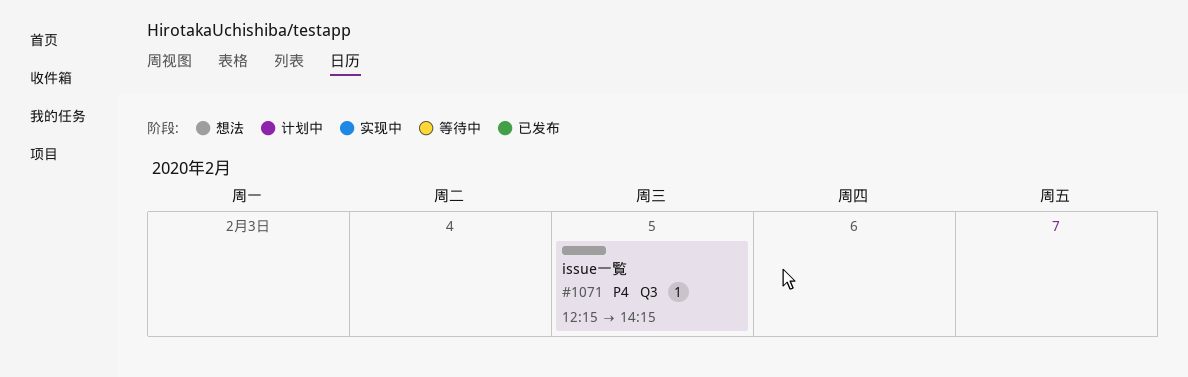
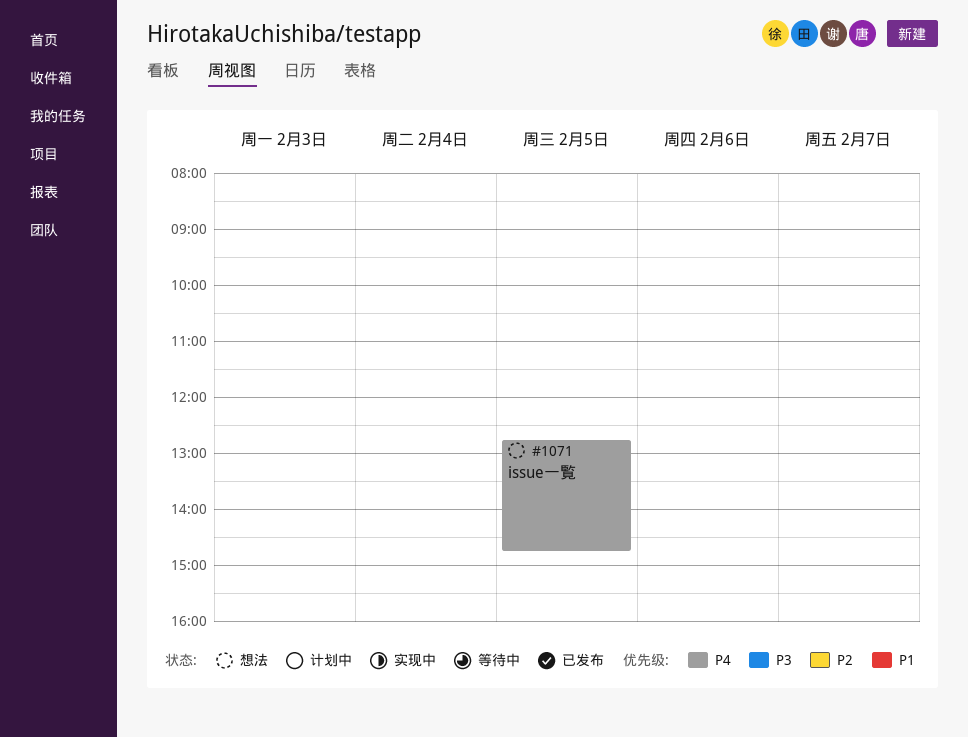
#1071, begins: 12:15 -> 12:45
#1071, ends: 14:15 -> 14:45

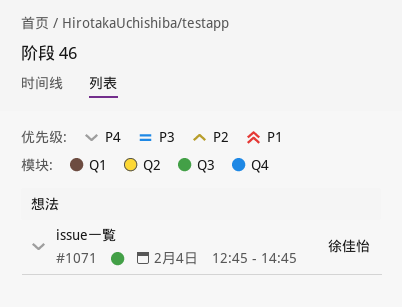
#1071, day: Feb 5 -> Feb 4

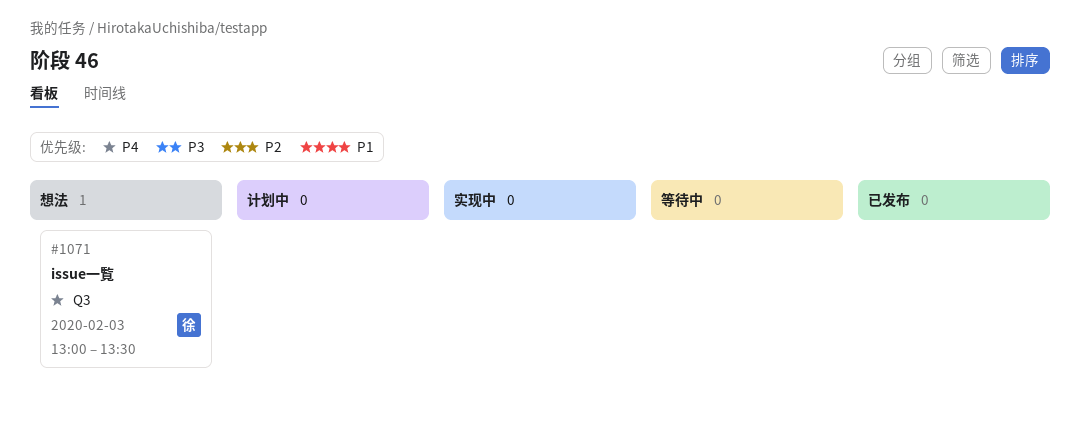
#1071, day: Feb 4 -> Feb 3
#1071, begins: 12:45 -> 13:00
#1071, ends: 14:45 -> 13:30

